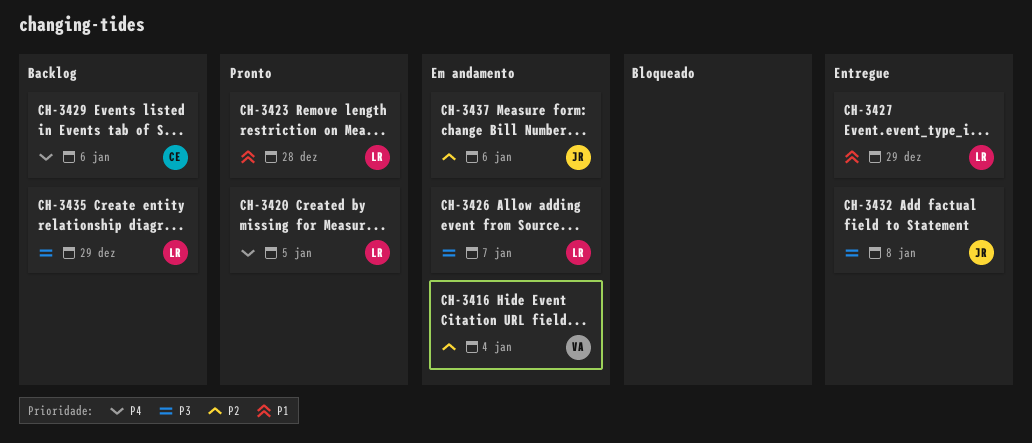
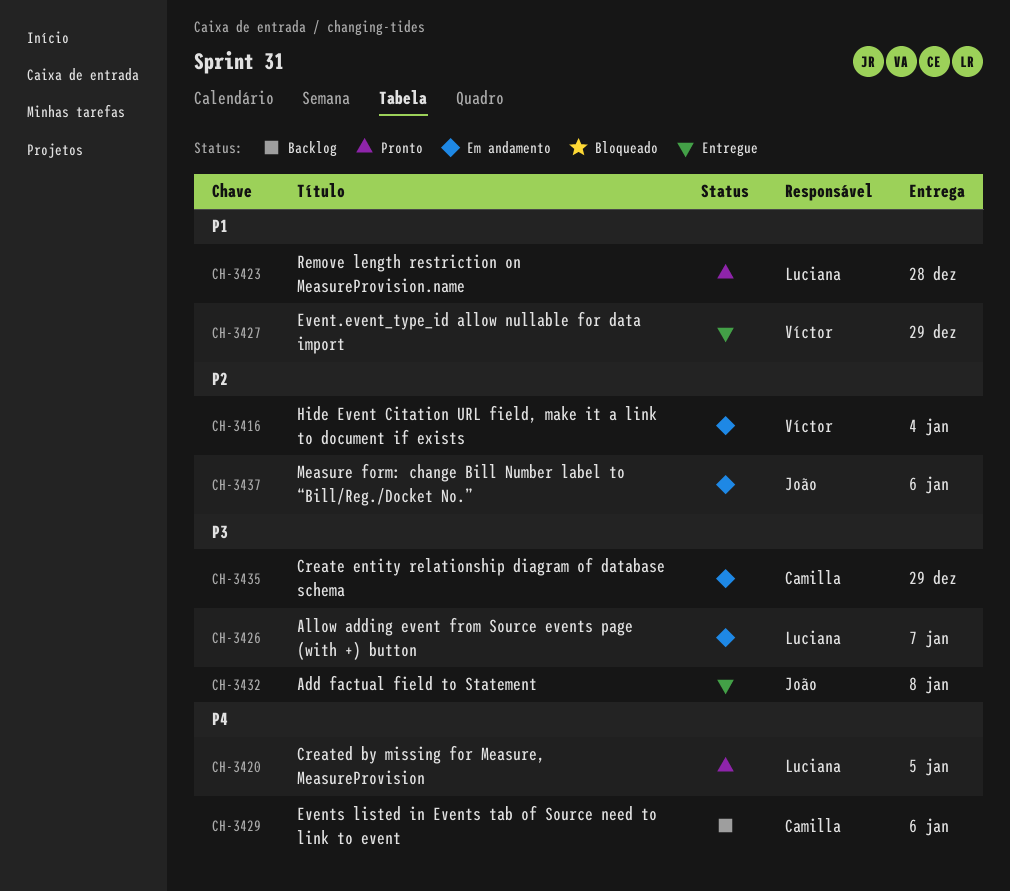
CH-3427, owner: Luciana -> Víctor
CH-3435, status: Backlog -> Em andamento
CH-3435, owner: Luciana -> Camilla

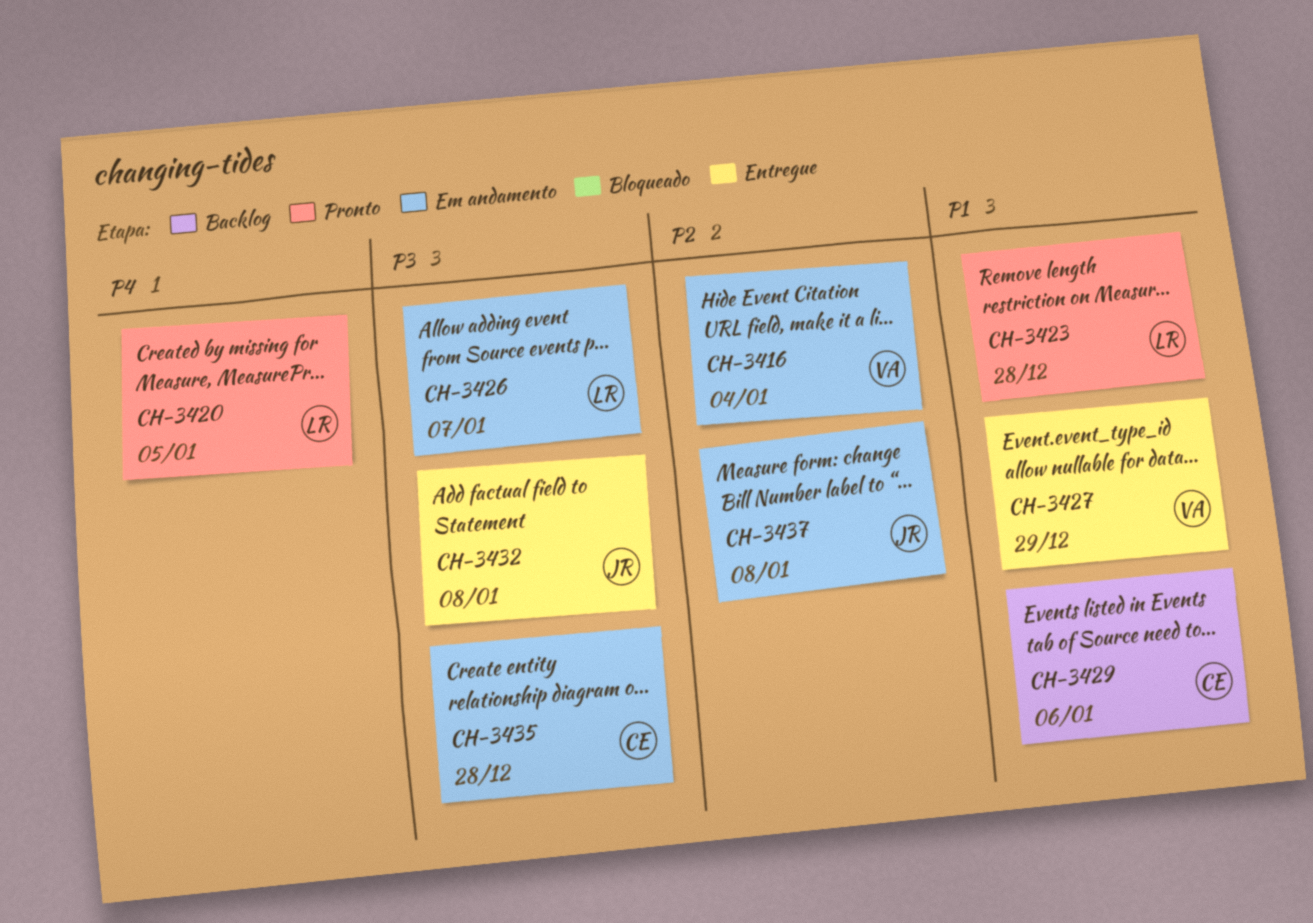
CH-3429, priority: P4 -> P1
CH-3435, due: Dec 29 -> Dec 28
CH-3437, due: Jan 6 -> Jan 8

